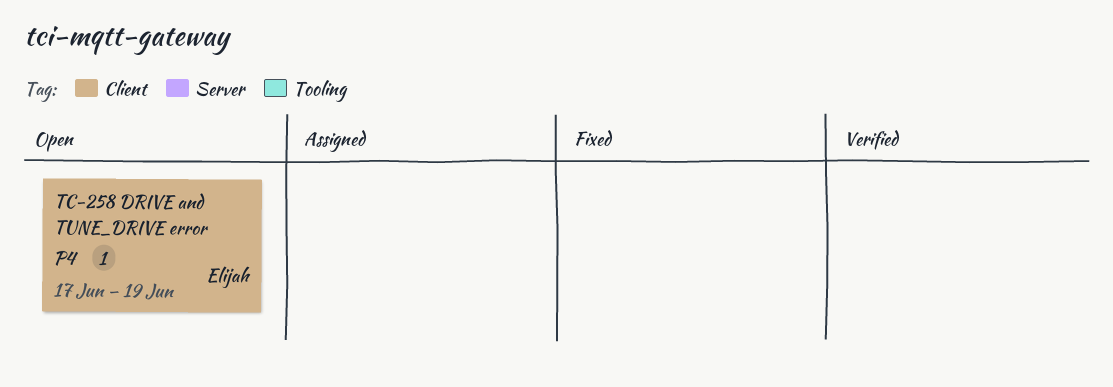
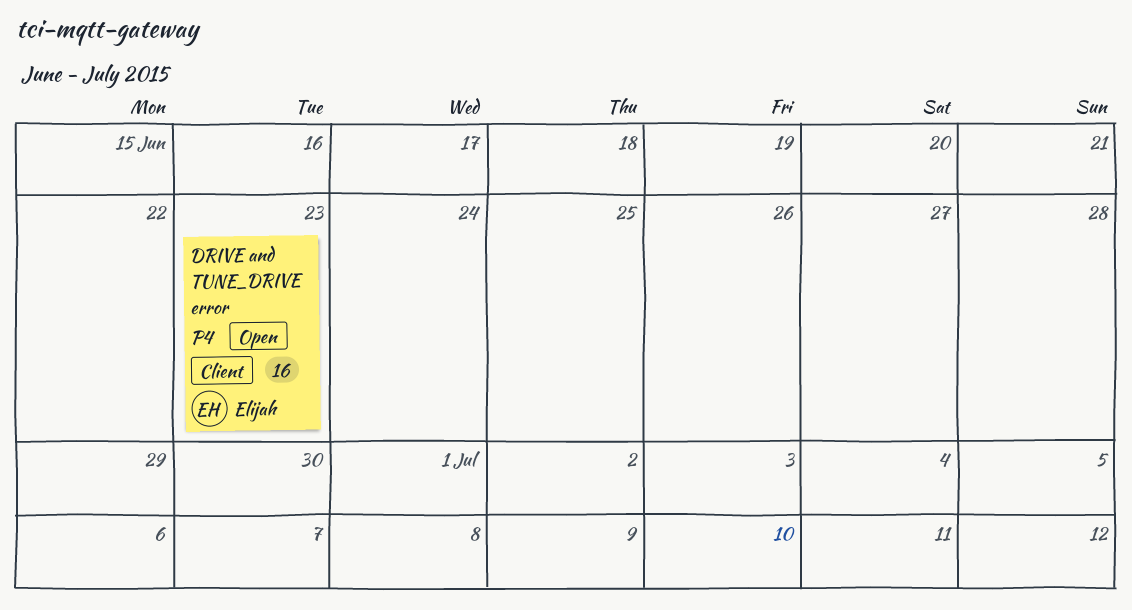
DRIVE and TUNE_DRIVE error, estimate: 1 -> 16
DRIVE and TUNE_DRIVE error, due: Jun 19 -> Jun 23

